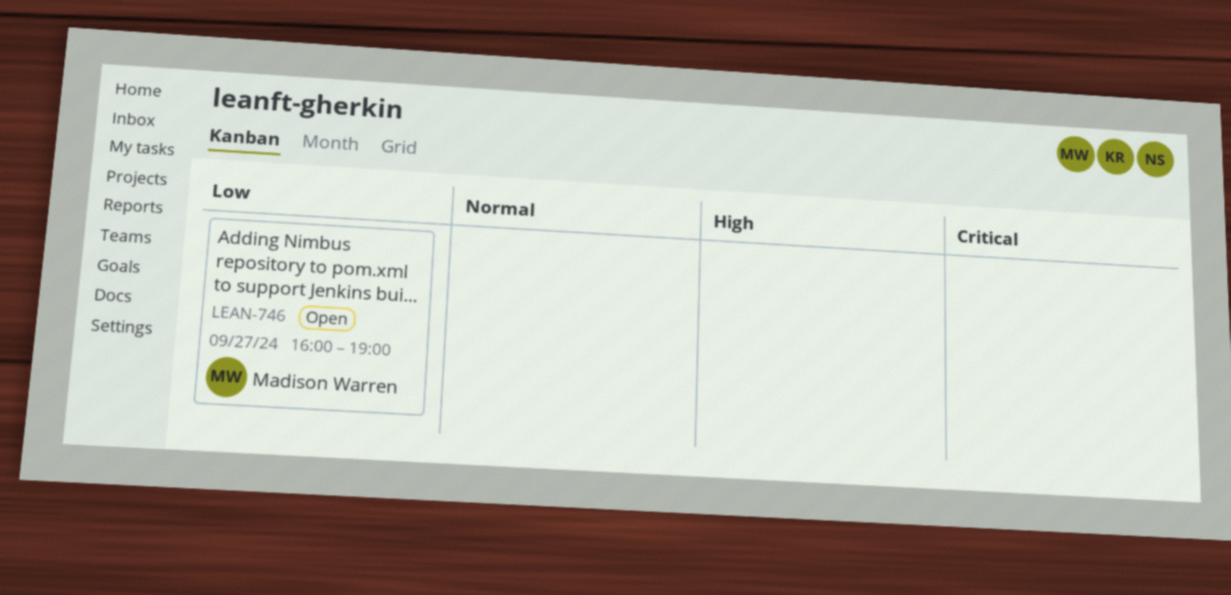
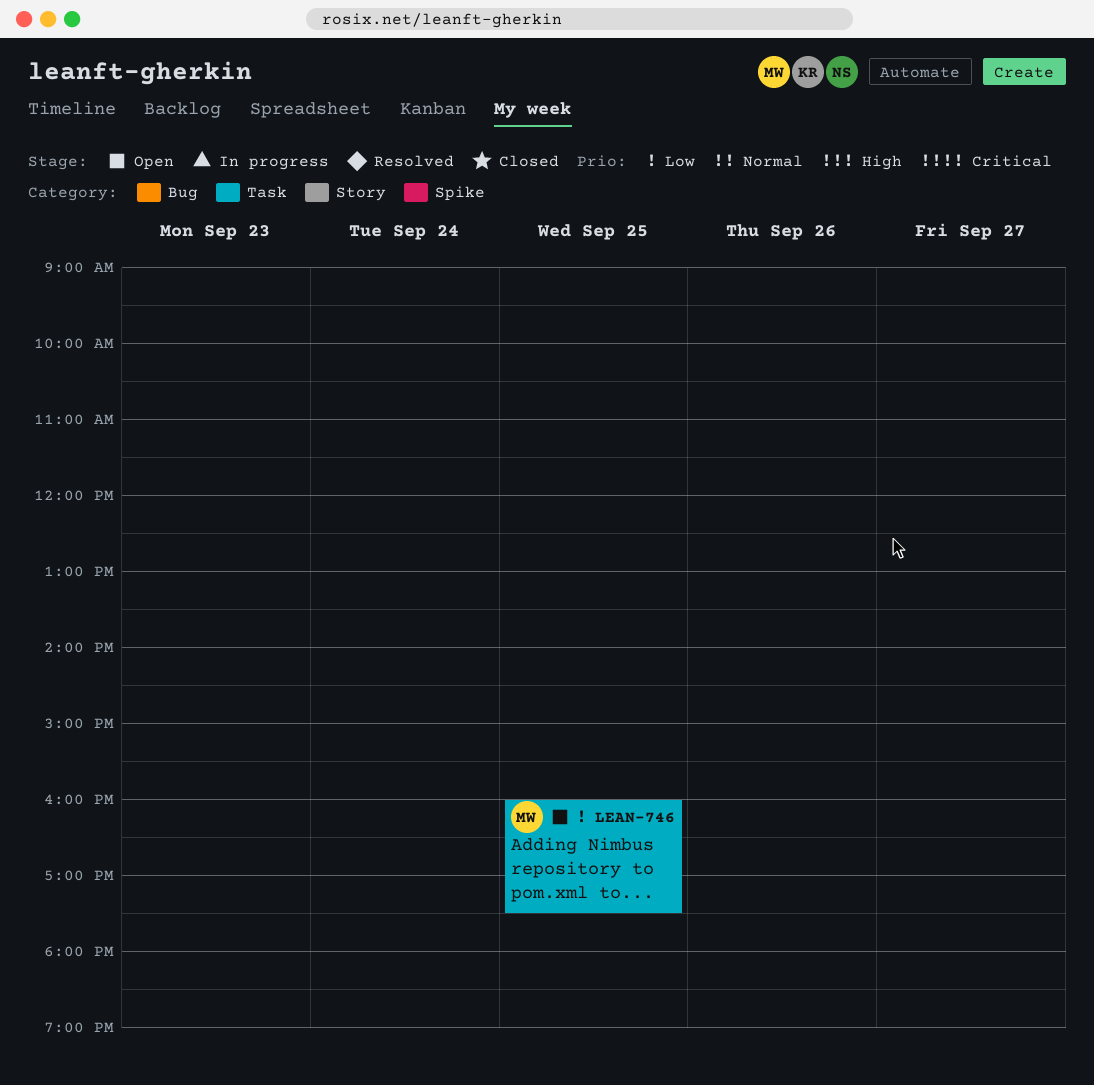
LEAN-746, day: Sep 27 -> Sep 25
LEAN-746, ends: 19:00 -> 17:30

